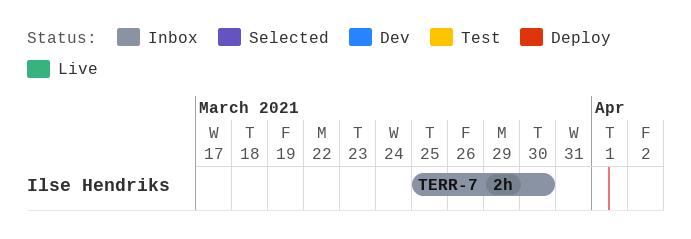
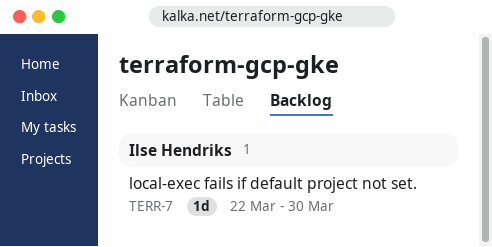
TERR-7, estimate: 2h -> 1d
TERR-7, start: Mar 25 -> Mar 22

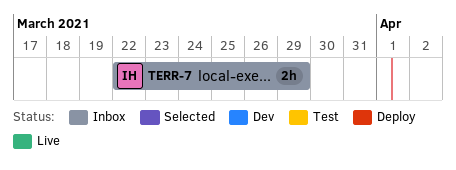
TERR-7, estimate: 1d -> 2h
TERR-7, due: Mar 30 -> Mar 29

